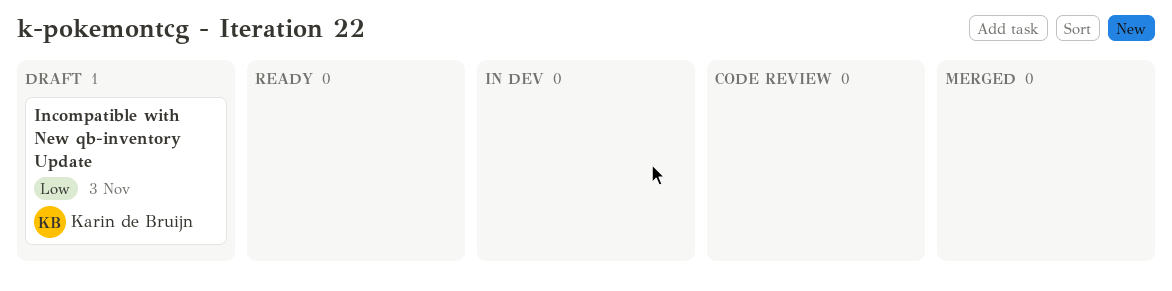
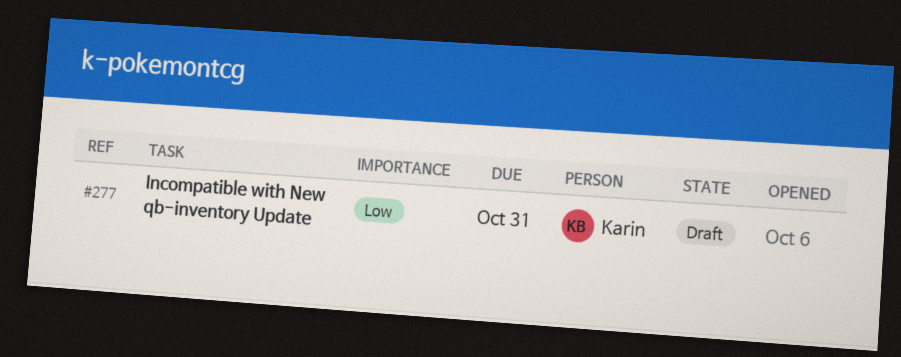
Incompatible with New qb-inventory Update, due: Nov 3 -> Oct 31

